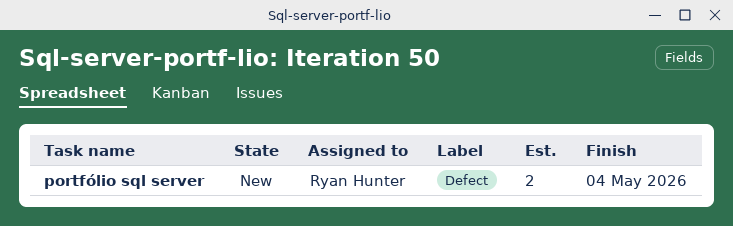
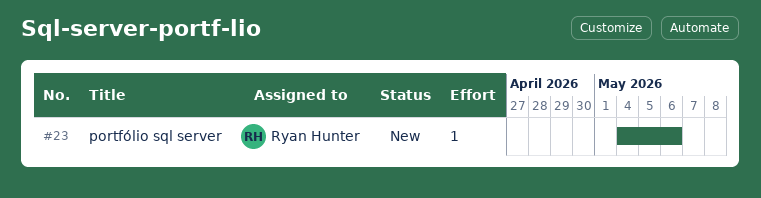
portfólio sql server, estimate: 2 -> 1
portfólio sql server, due: May 4 -> May 6

